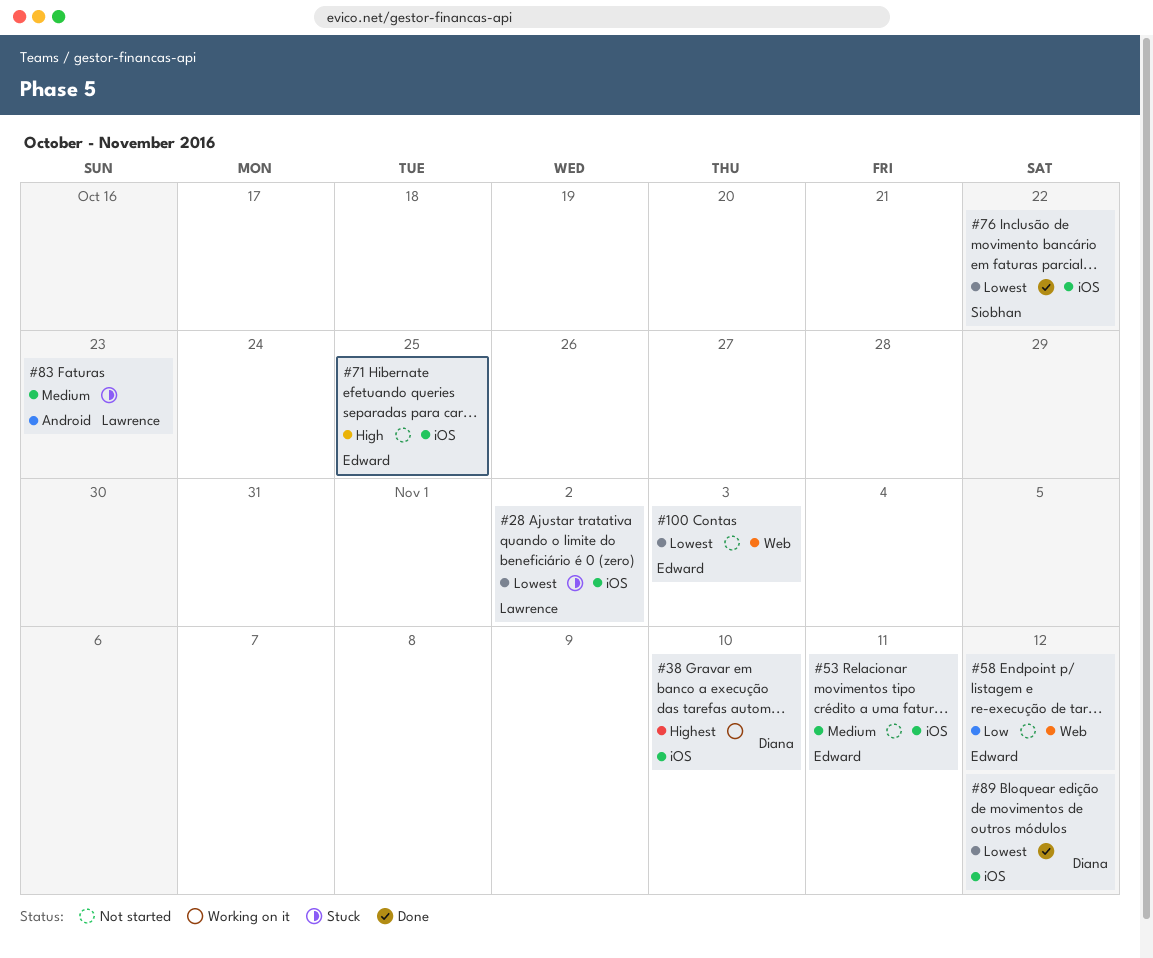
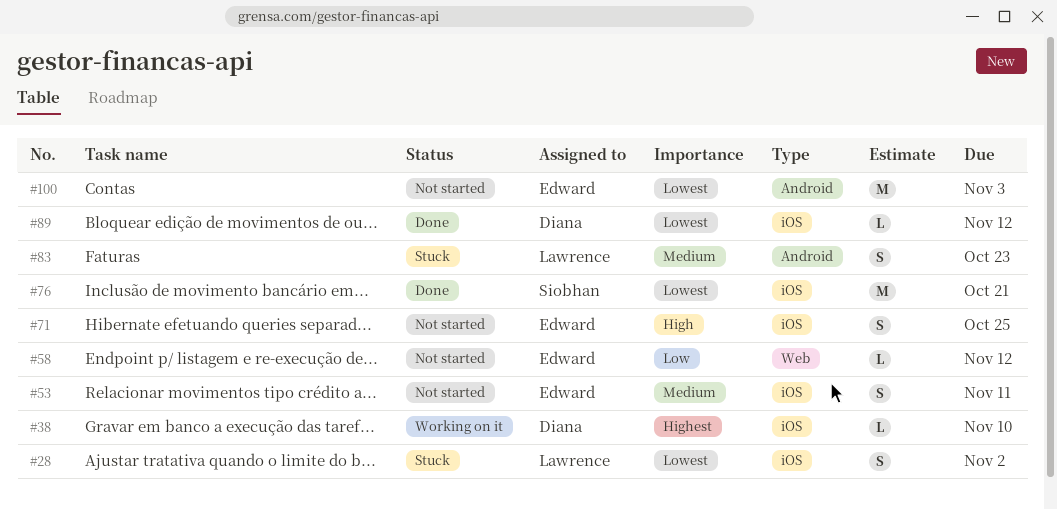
#76, due: Oct 22 -> Oct 21
#100, label: Web -> Android

